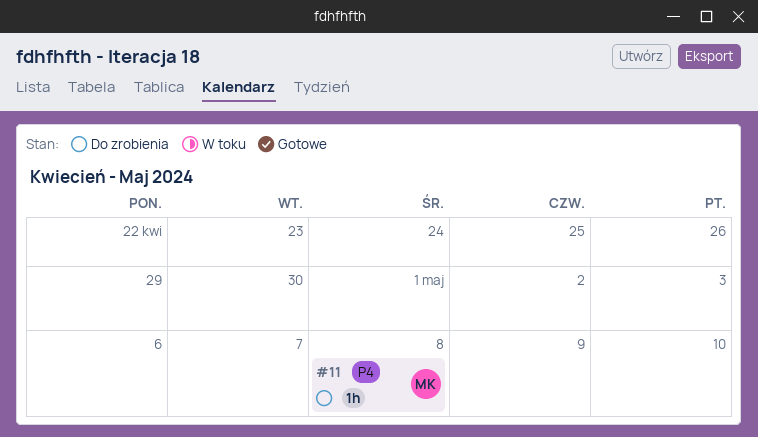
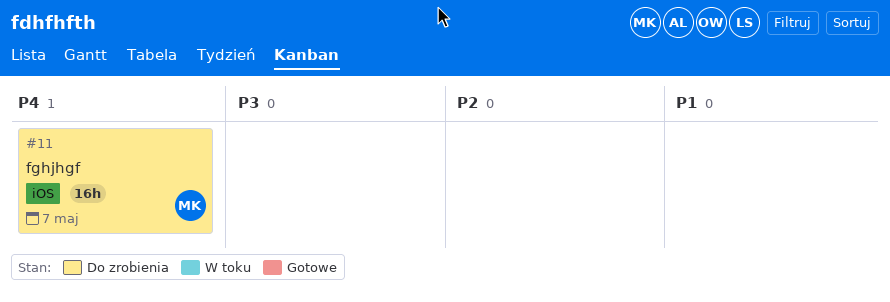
#11, estimate: 1h -> 16h
#11, due: May 8 -> May 7

